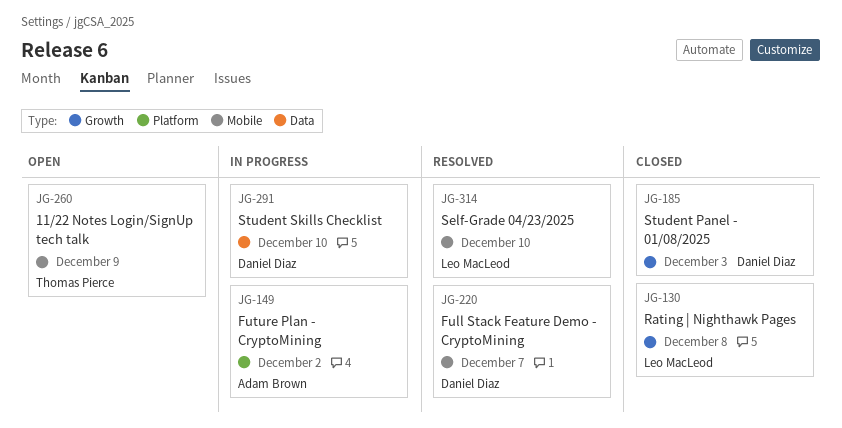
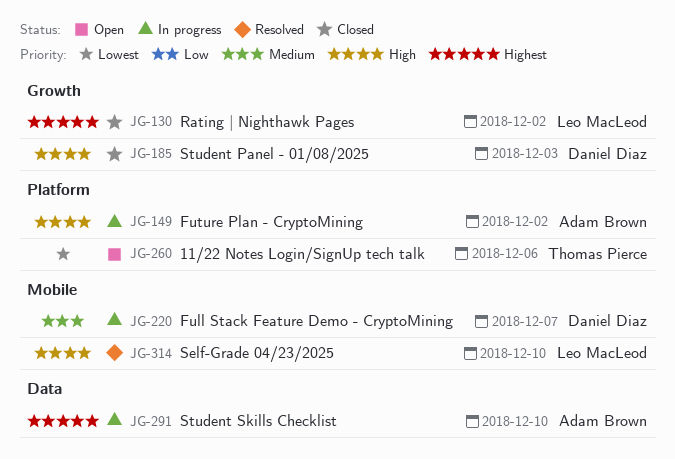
JG-130, due: Dec 8 -> Dec 2
JG-220, status: Resolved -> In progress
JG-260, label: Mobile -> Platform
JG-260, due: Dec 9 -> Dec 6
JG-291, owner: Daniel Diaz -> Adam Brown

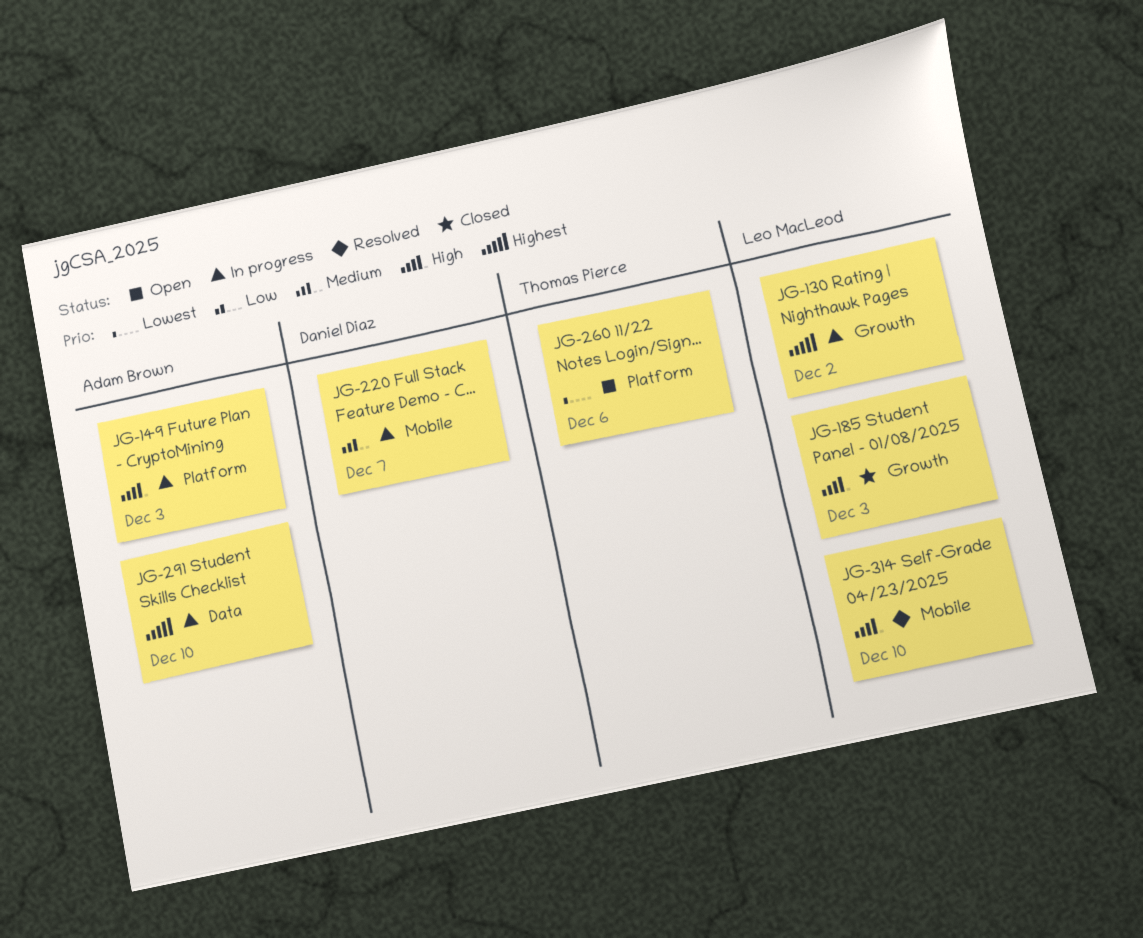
JG-130, status: Closed -> In progress
JG-149, due: Dec 2 -> Dec 3
JG-185, owner: Daniel Diaz -> Leo MacLeod

